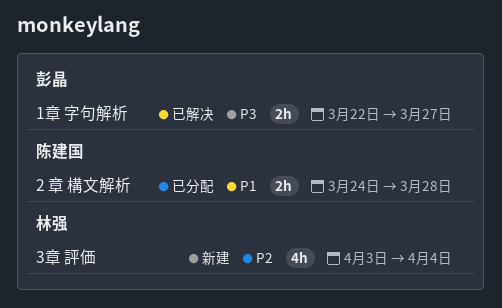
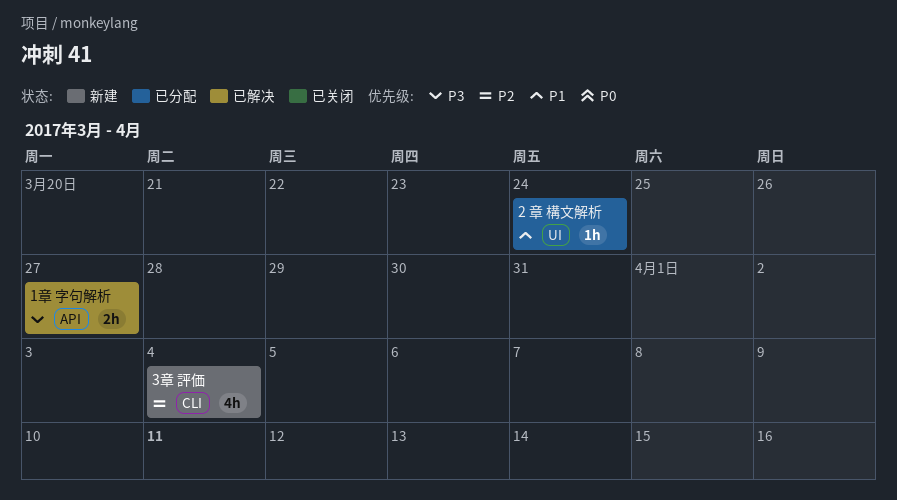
2 章 構文解析, estimate: 2h -> 1h
2 章 構文解析, due: Mar 28 -> Mar 24

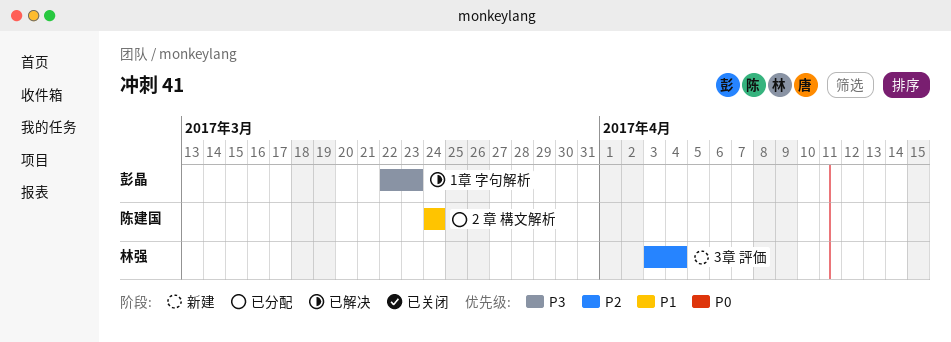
1章 字句解析, due: Mar 27 -> Mar 23

